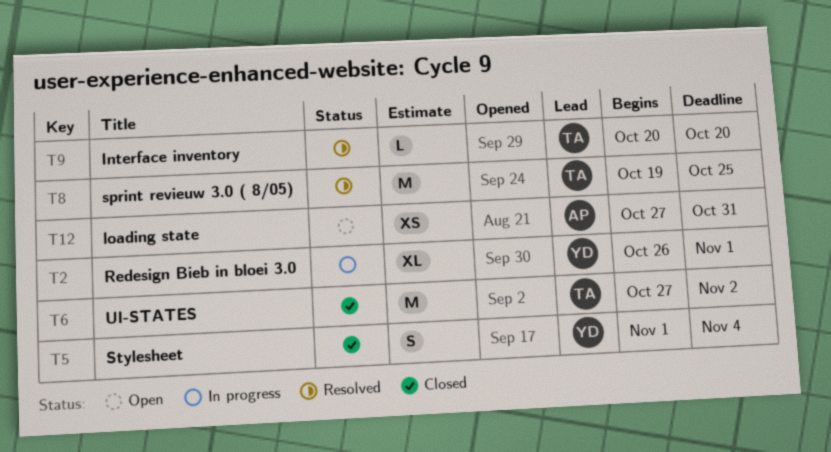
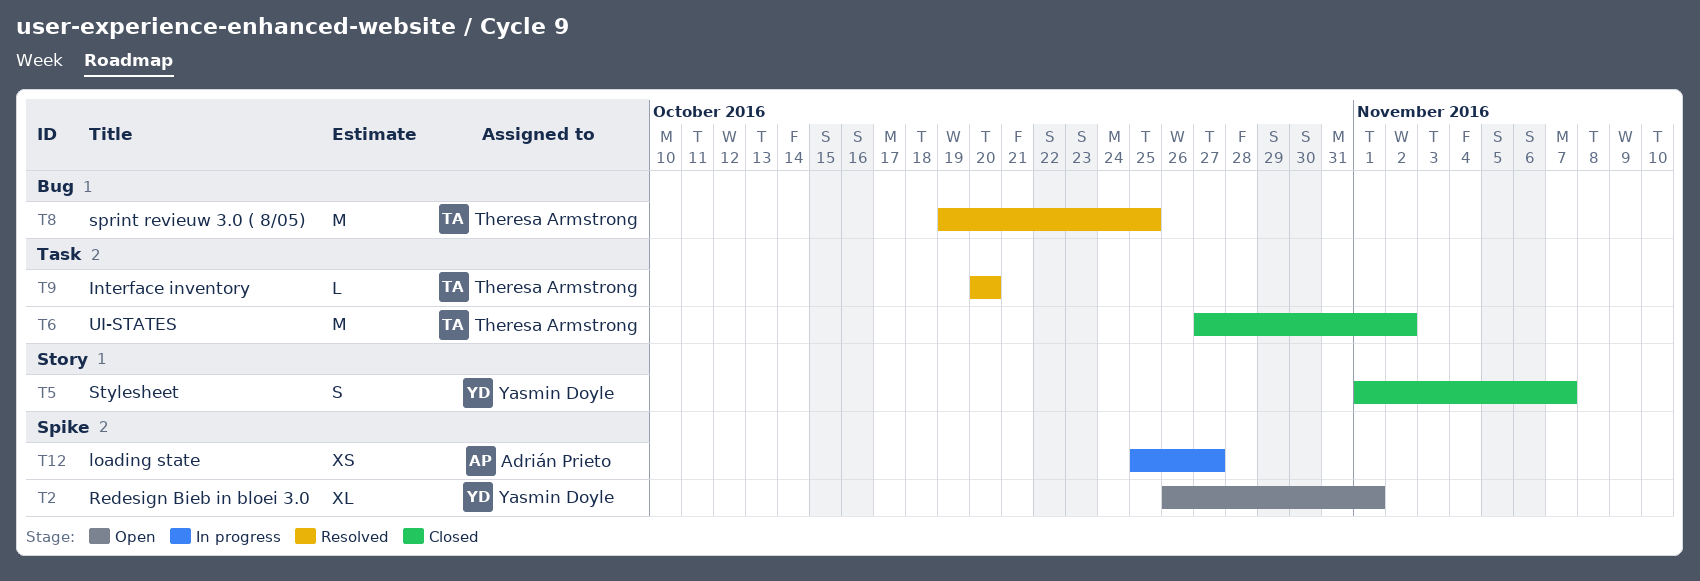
T2, status: In progress -> Open
T5, due: Nov 4 -> Nov 7
T12, status: Open -> In progress
T12, start: Oct 27 -> Oct 25
T12, due: Oct 31 -> Oct 27

